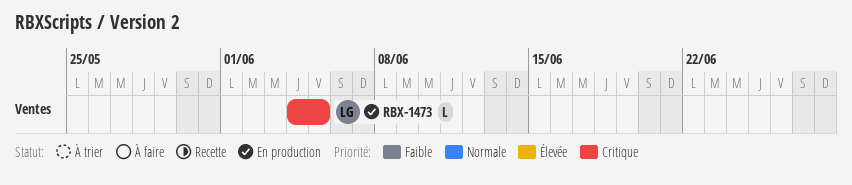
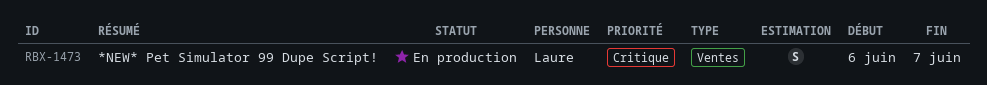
RBX-1473, estimate: L -> S
RBX-1473, start: Jun 4 -> Jun 6
RBX-1473, due: Jun 5 -> Jun 7

